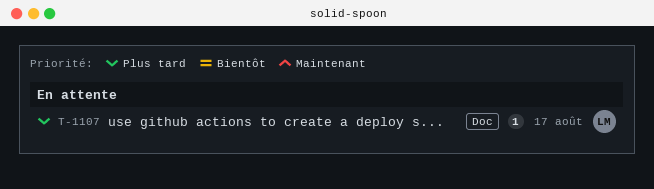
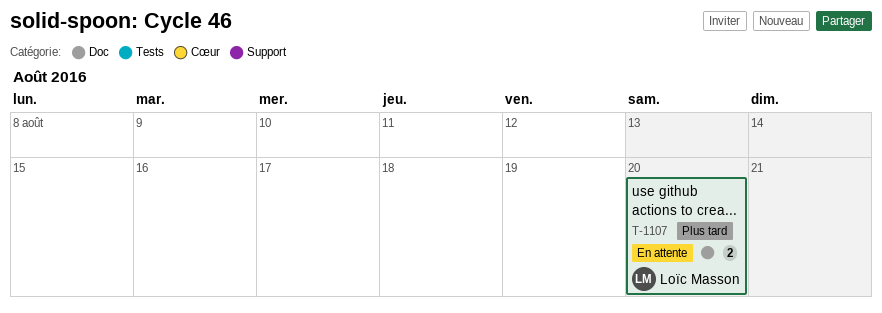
T-1107, estimate: 1 -> 2
T-1107, due: Aug 17 -> Aug 20

